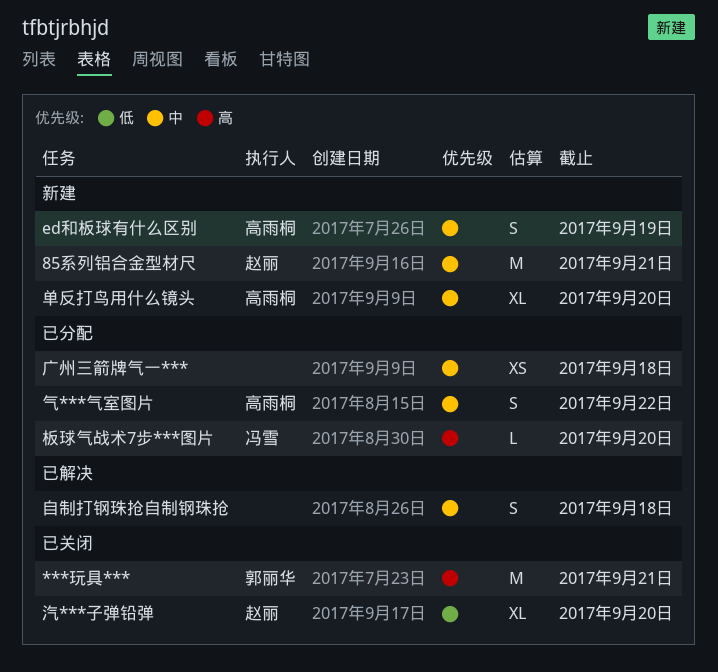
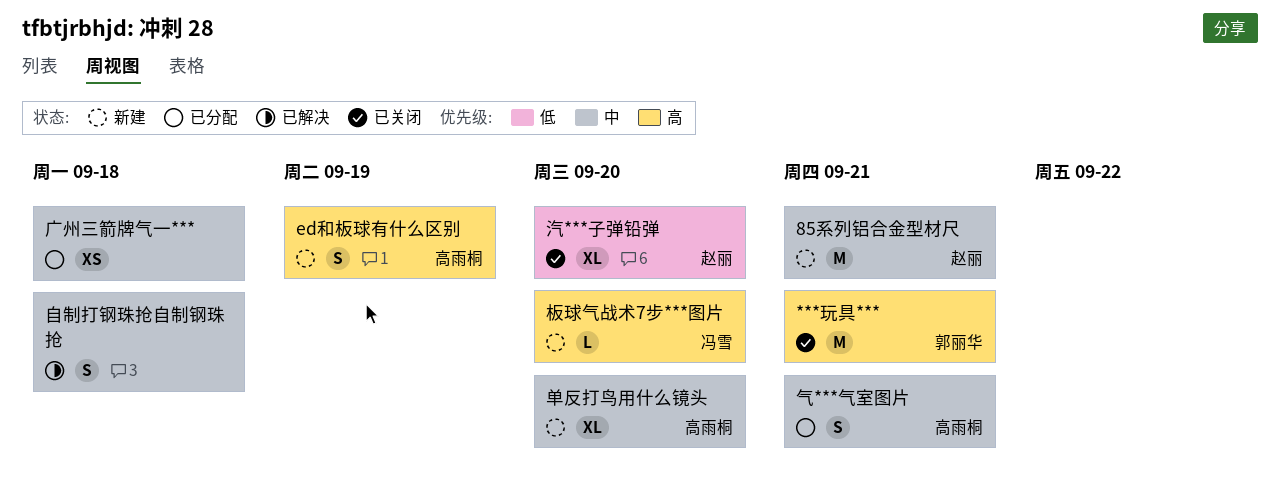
ed和板球有什么区别, priority: 中 -> 高
板球气战术7步***图片, status: 已分配 -> 新建
气***气室图片, due: Sep 22 -> Sep 21

